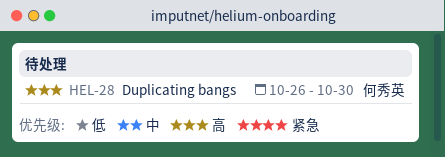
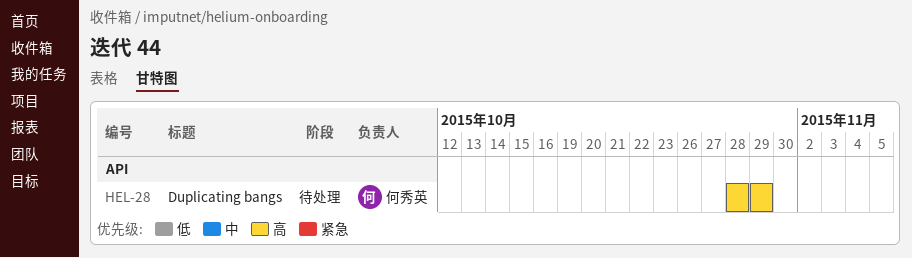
HEL-28, start: Oct 26 -> Oct 28
HEL-28, due: Oct 30 -> Oct 29

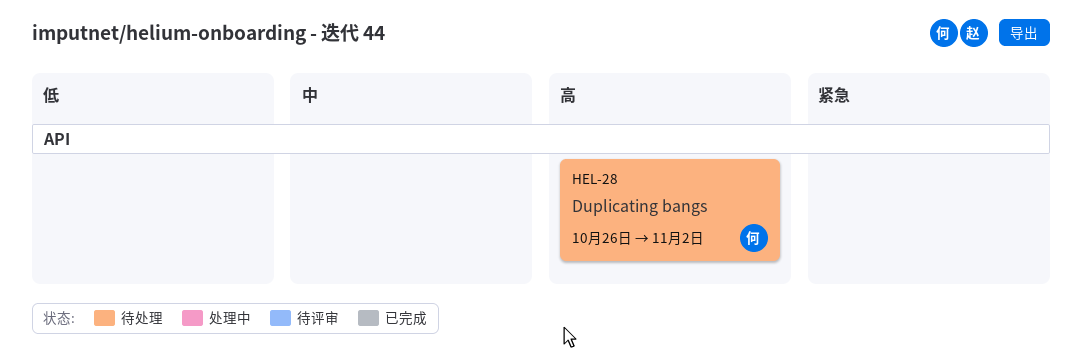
HEL-28, start: Oct 28 -> Oct 26
HEL-28, due: Oct 29 -> Nov 2

